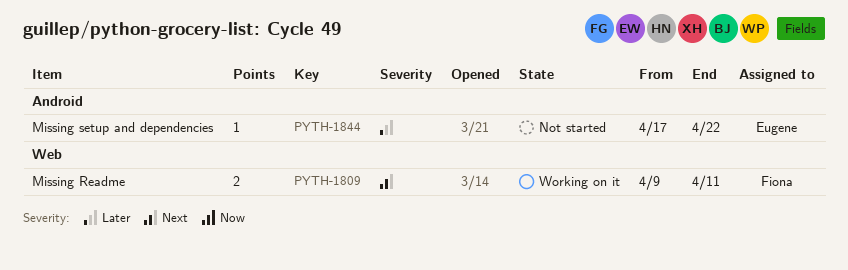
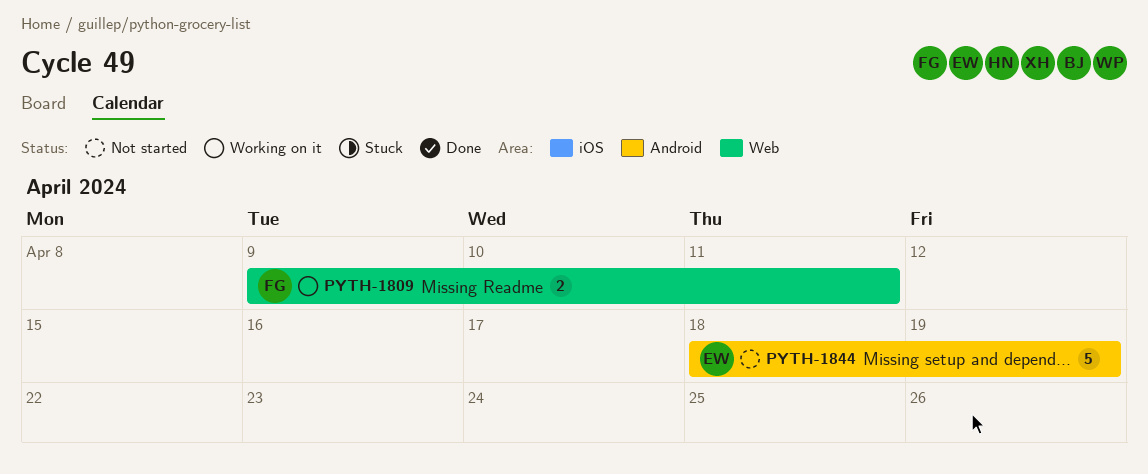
PYTH-1844, estimate: 1 -> 5
PYTH-1844, start: Apr 17 -> Apr 18
PYTH-1844, due: Apr 22 -> Apr 19

